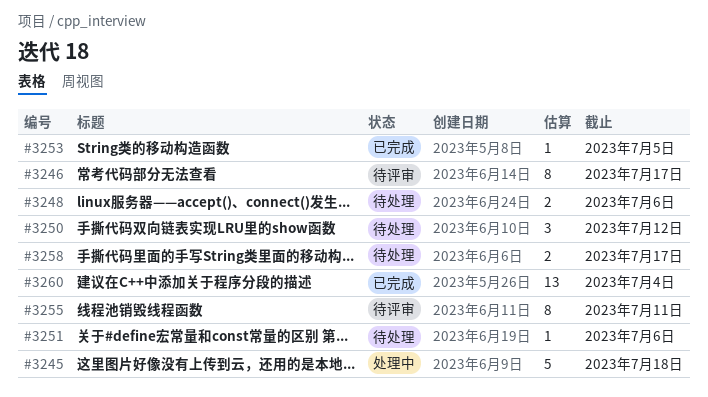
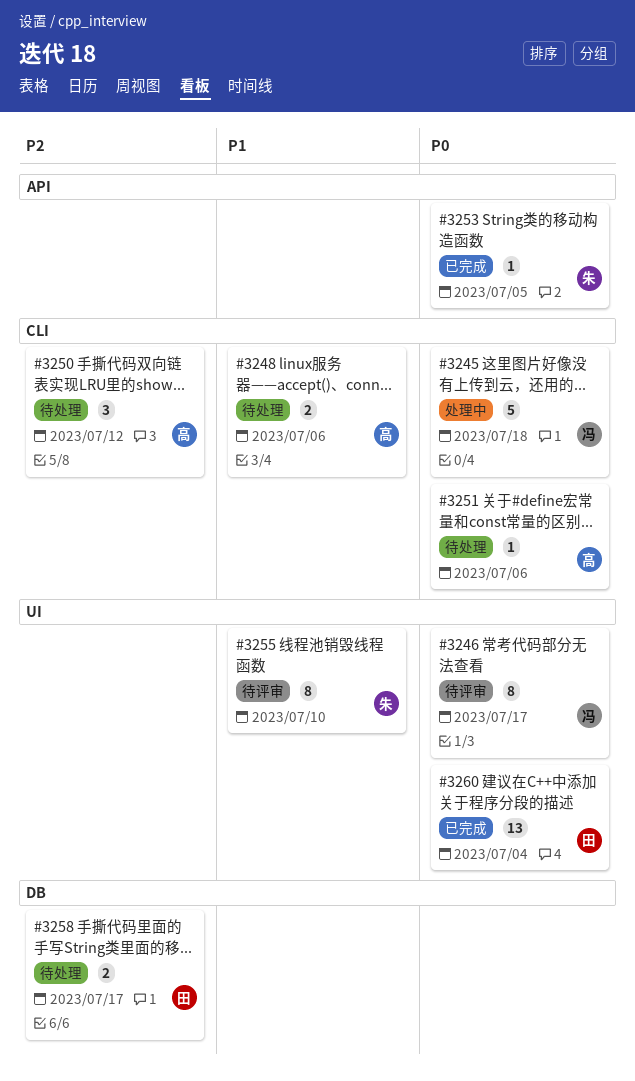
#3255, due: Jul 11 -> Jul 10

